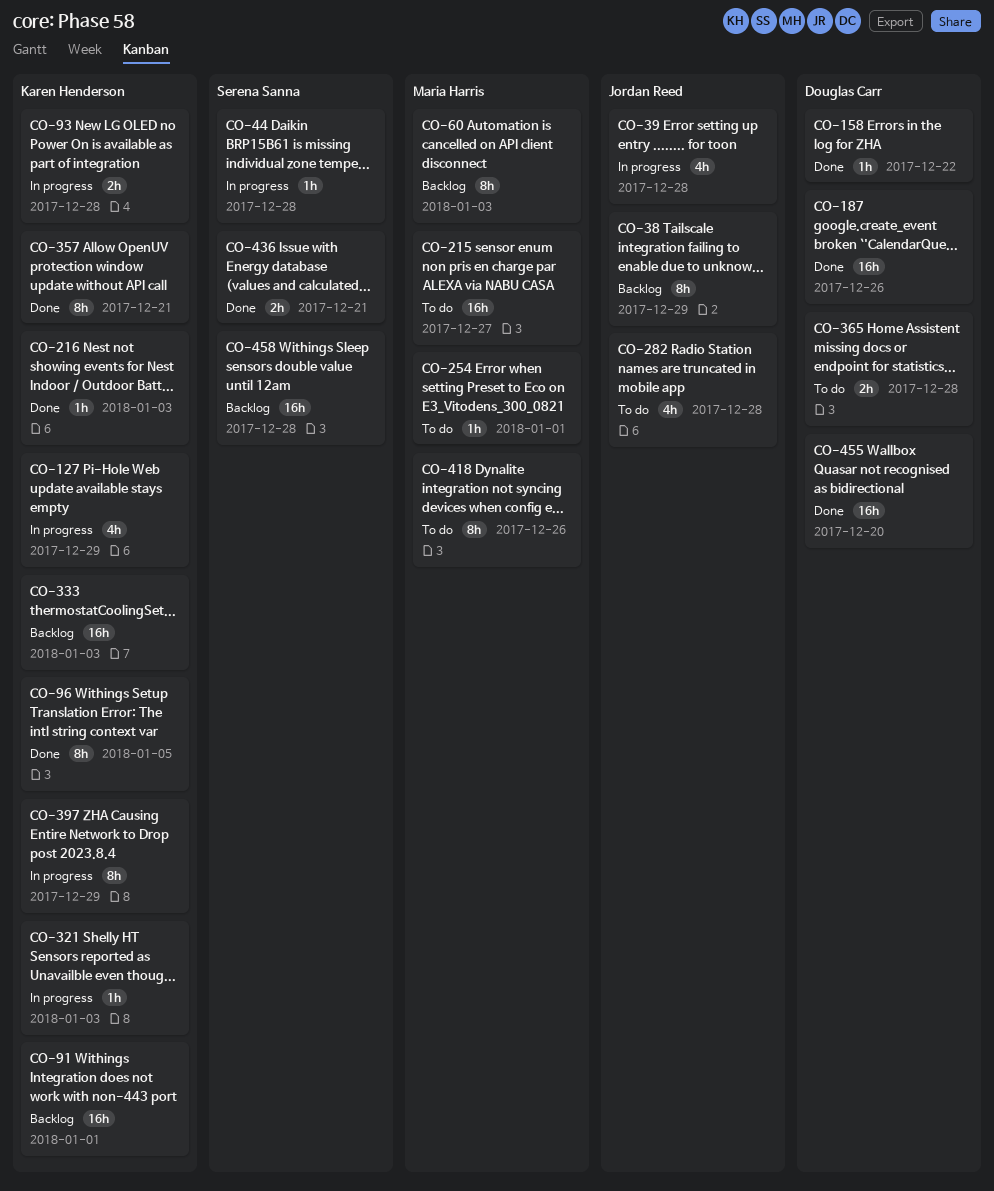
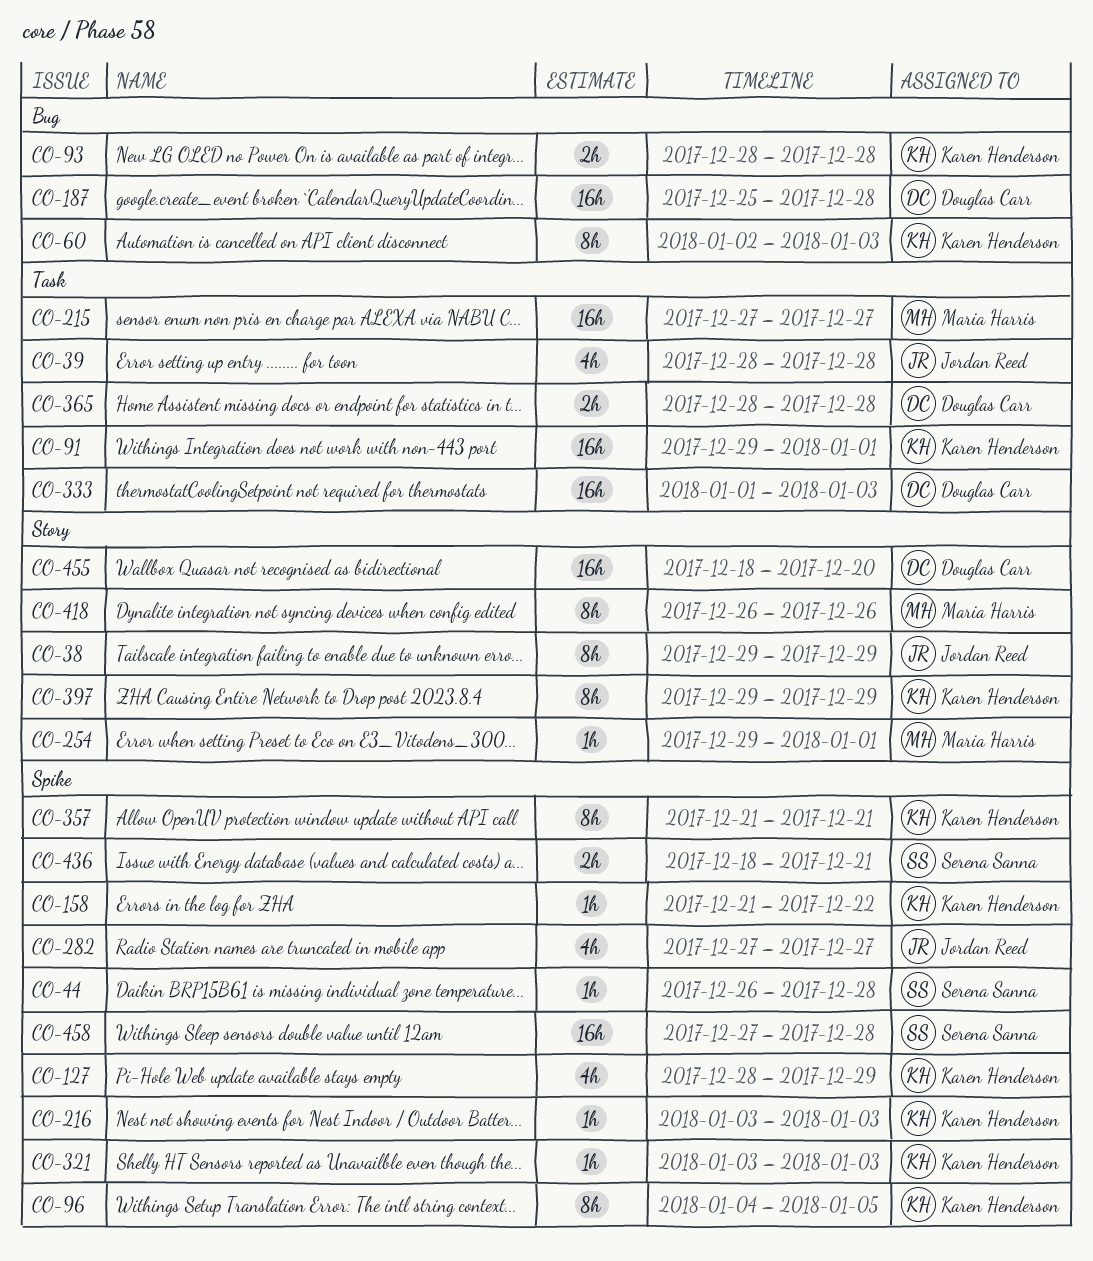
CO-60, owner: Maria Harris -> Karen Henderson
CO-158, owner: Douglas Carr -> Karen Henderson
CO-187, due: Dec 26 -> Dec 28
CO-282, due: Dec 28 -> Dec 27
CO-333, owner: Karen Henderson -> Douglas Carr

